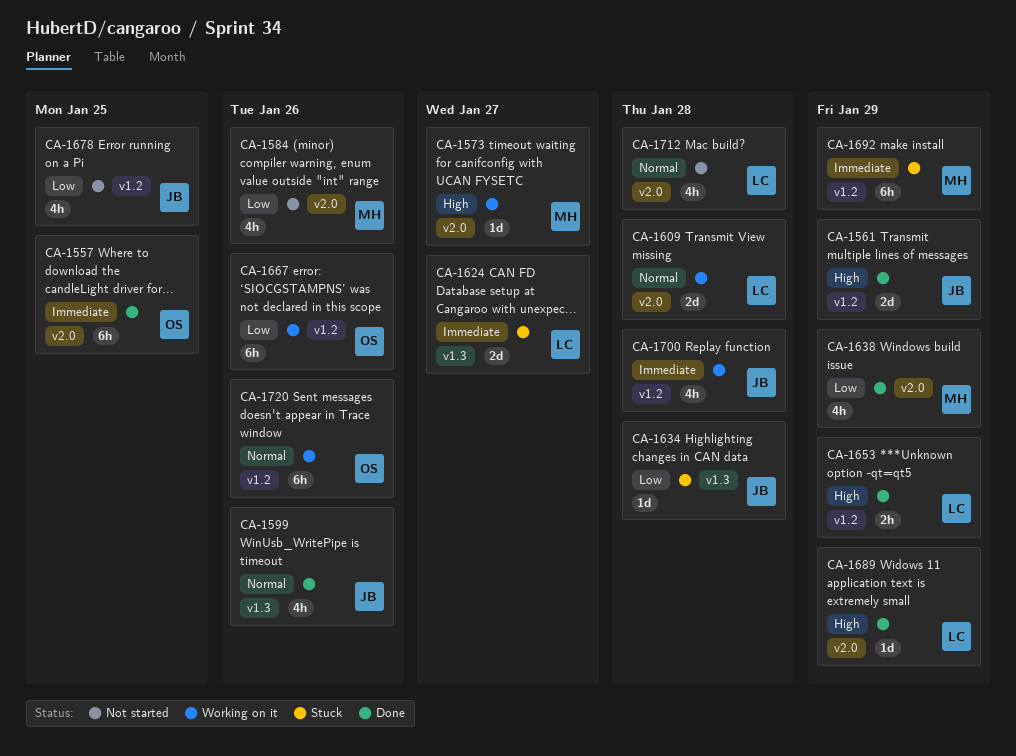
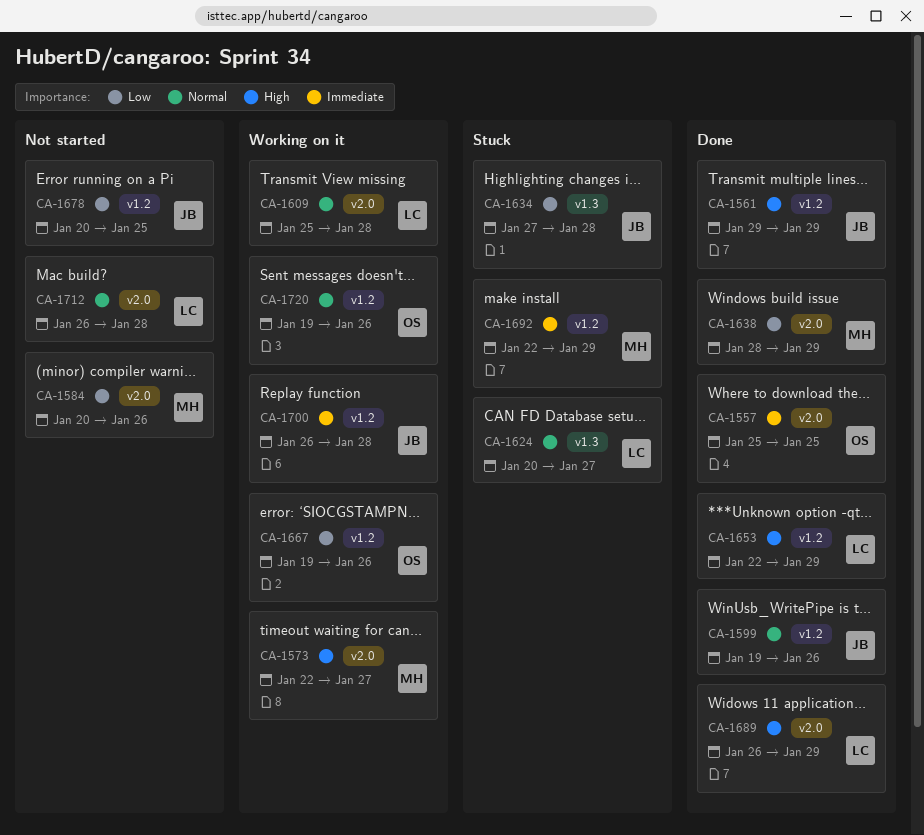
CA-1599, label: v1.3 -> v1.2
CA-1624, priority: Immediate -> Normal

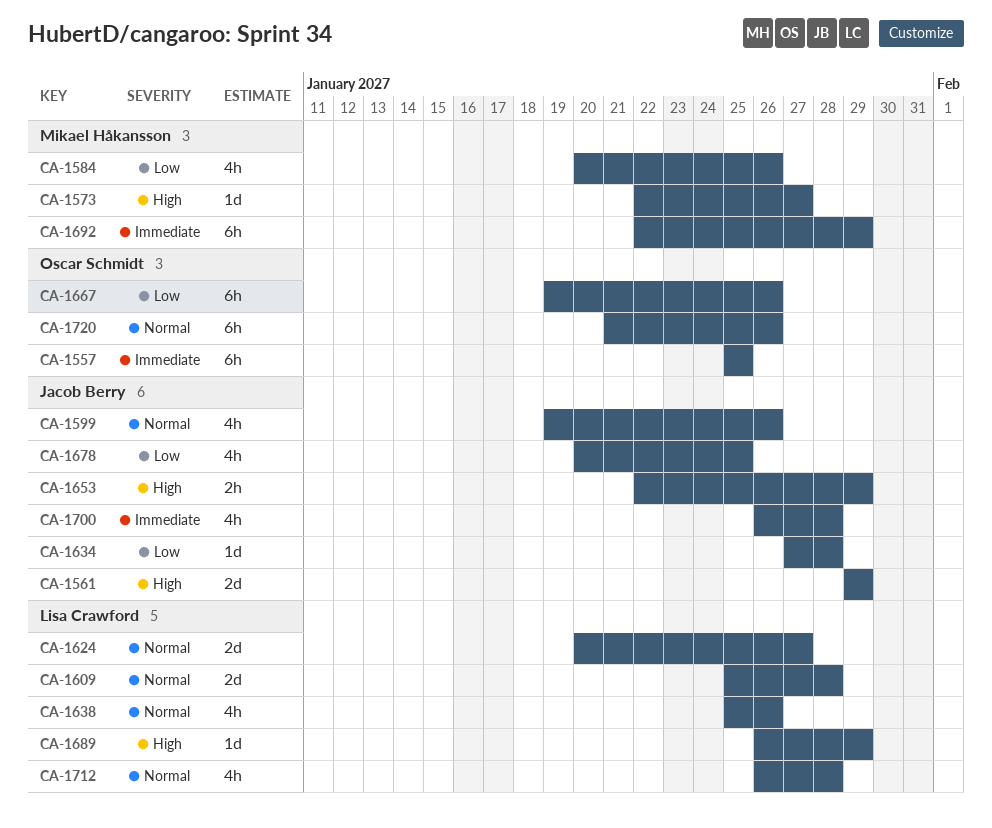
CA-1638, owner: Mikael Håkansson -> Lisa Crawford
CA-1638, priority: Low -> Normal
CA-1638, start: Jan 28 -> Jan 25
CA-1638, due: Jan 29 -> Jan 26
CA-1653, owner: Lisa Crawford -> Jacob Berry
CA-1720, start: Jan 19 -> Jan 21

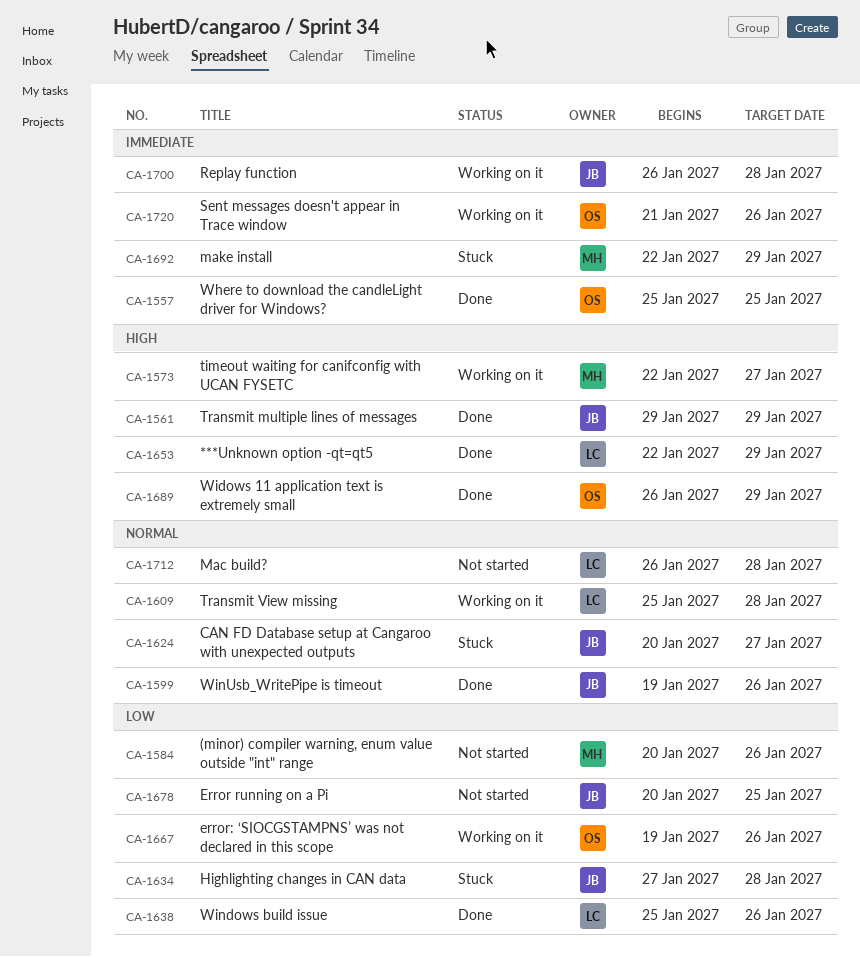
CA-1624, owner: Lisa Crawford -> Jacob Berry
CA-1638, priority: Normal -> Low
CA-1653, owner: Jacob Berry -> Lisa Crawford
CA-1689, owner: Lisa Crawford -> Oscar Schmidt
CA-1720, priority: Normal -> Immediate

